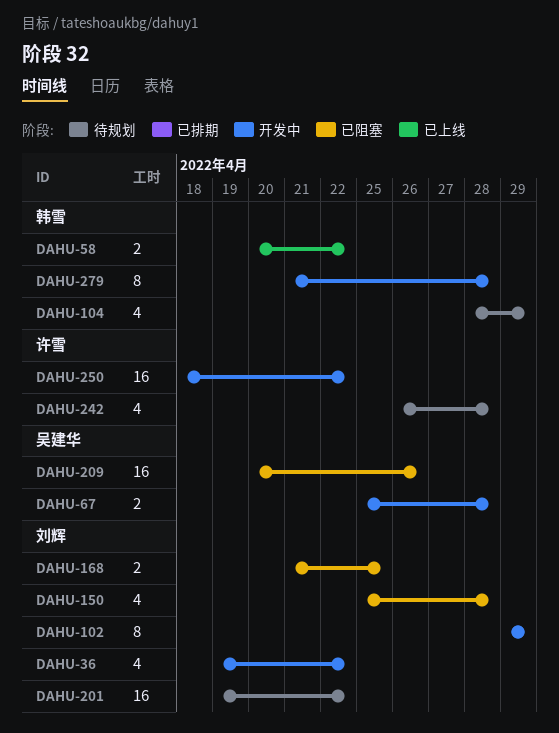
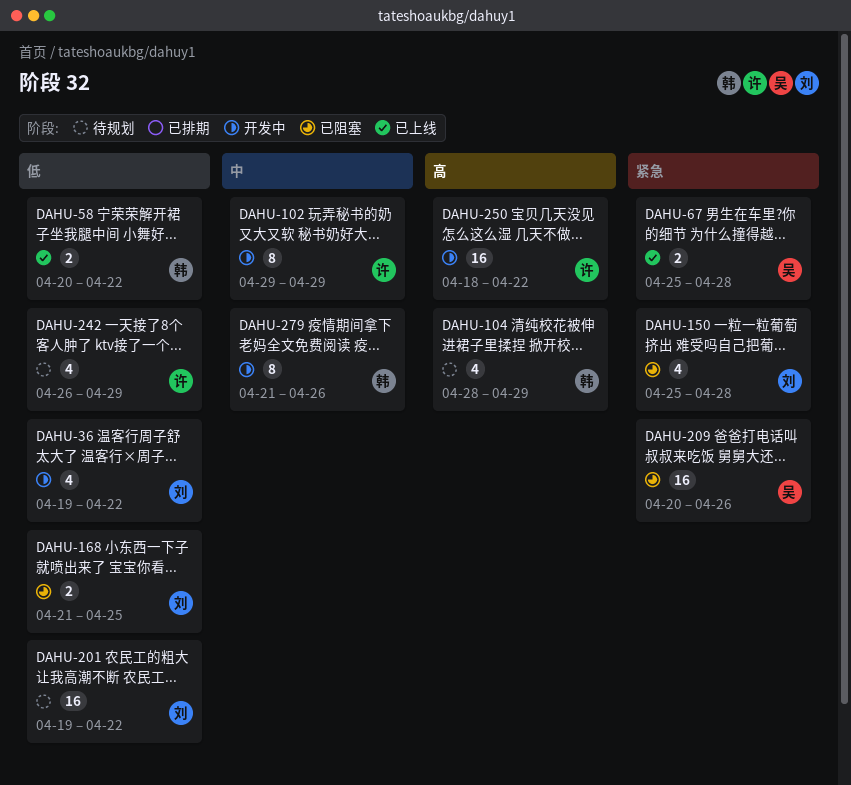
DAHU-67, status: 开发中 -> 已上线
DAHU-102, owner: 刘辉 -> 许雪
DAHU-242, due: Apr 28 -> Apr 29
DAHU-279, due: Apr 28 -> Apr 26

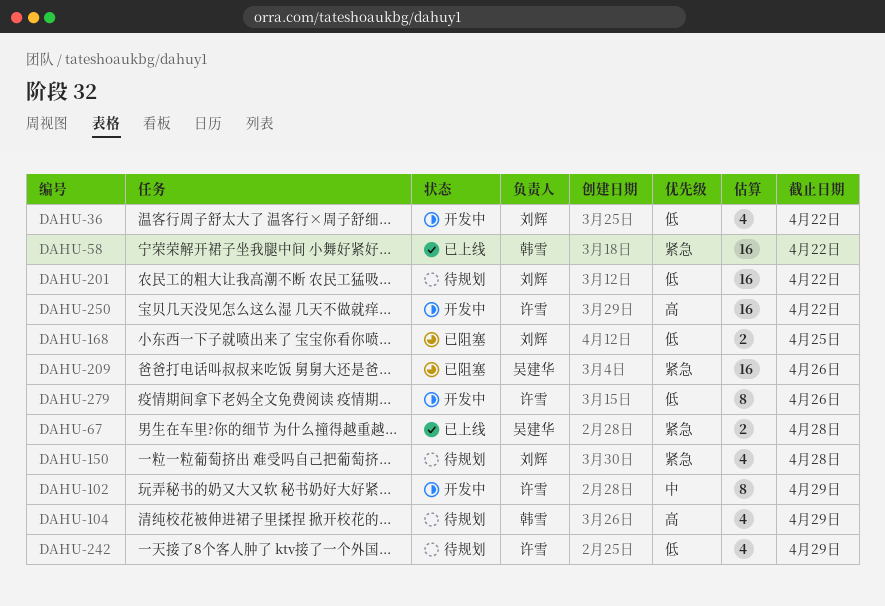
DAHU-58, priority: 低 -> 紧急
DAHU-58, estimate: 2 -> 16
DAHU-150, status: 已阻塞 -> 待规划
DAHU-279, owner: 韩雪 -> 许雪
DAHU-279, priority: 中 -> 低

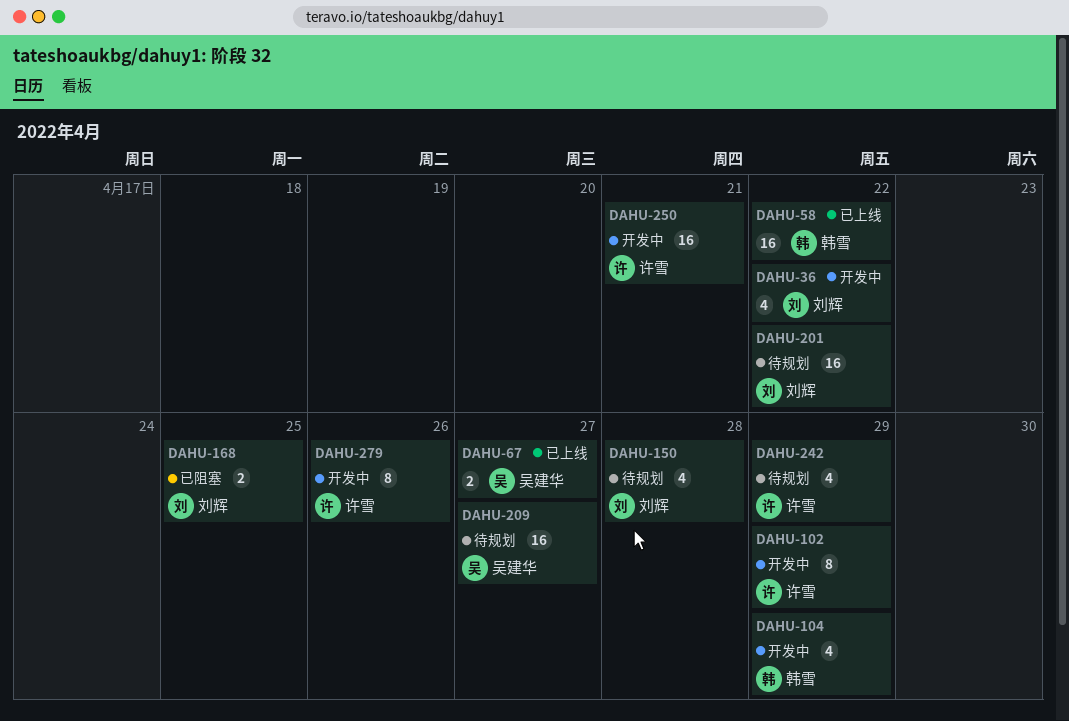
DAHU-67, due: Apr 28 -> Apr 27
DAHU-104, status: 待规划 -> 开发中
DAHU-209, status: 已阻塞 -> 待规划
DAHU-209, due: Apr 26 -> Apr 27
DAHU-250, due: Apr 22 -> Apr 21

